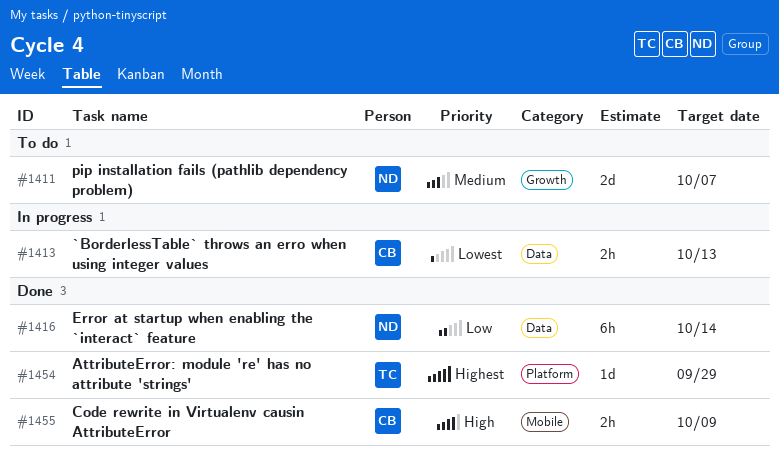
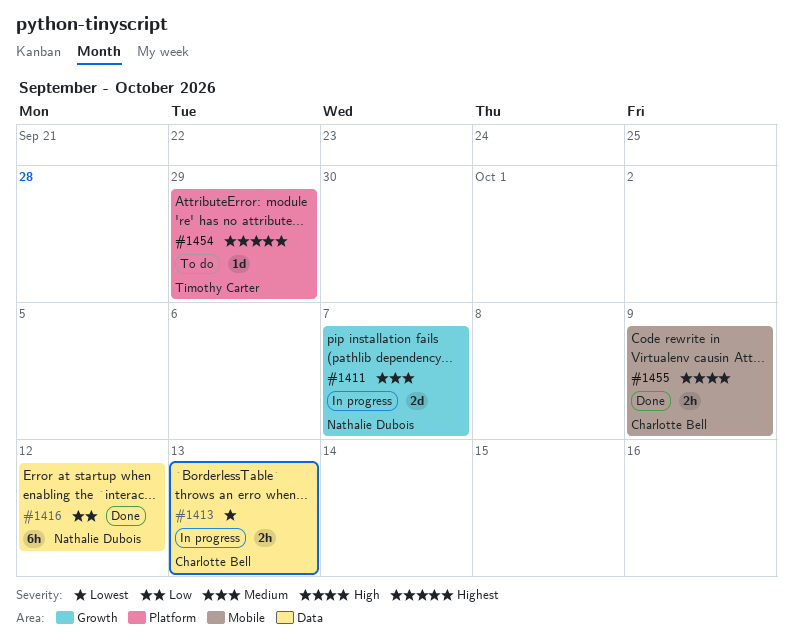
#1411, status: To do -> In progress
#1416, due: Oct 14 -> Oct 12
#1454, status: Done -> To do

